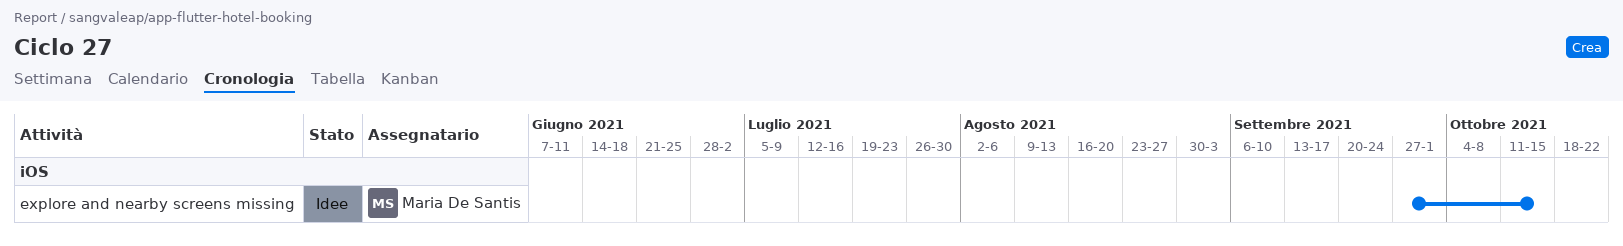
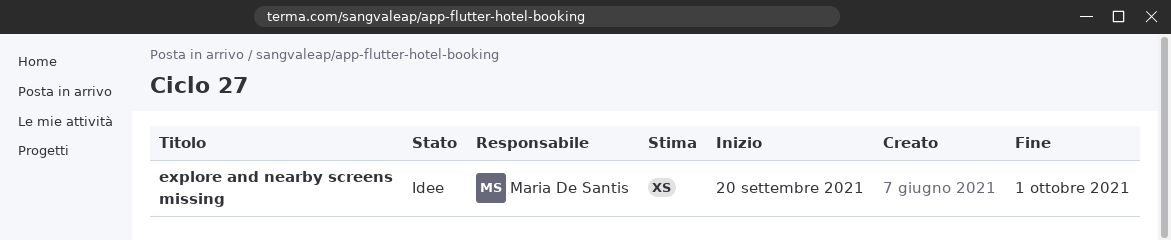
explore and nearby screens missing, start: Sep 27 -> Sep 20
explore and nearby screens missing, due: Oct 15 -> Oct 1

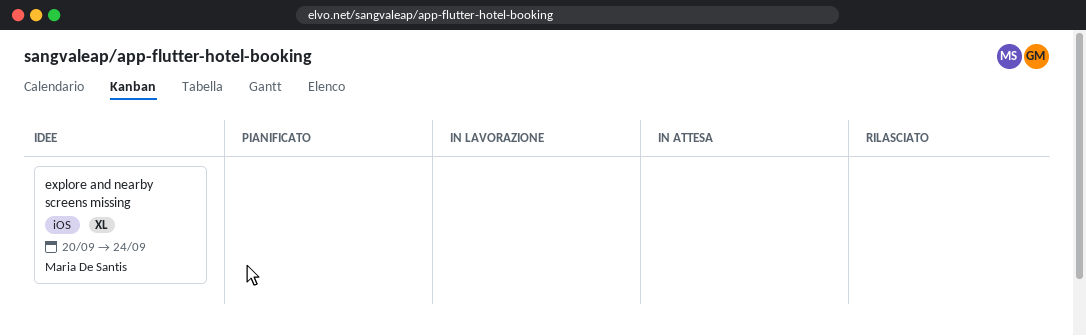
explore and nearby screens missing, estimate: XS -> XL
explore and nearby screens missing, due: Oct 1 -> Sep 24

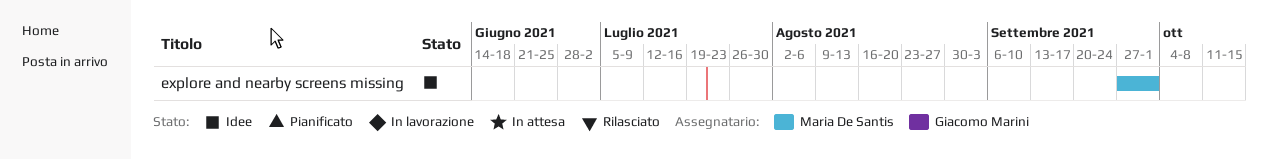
explore and nearby screens missing, start: Sep 20 -> Sep 27
explore and nearby screens missing, due: Sep 24 -> Oct 1

